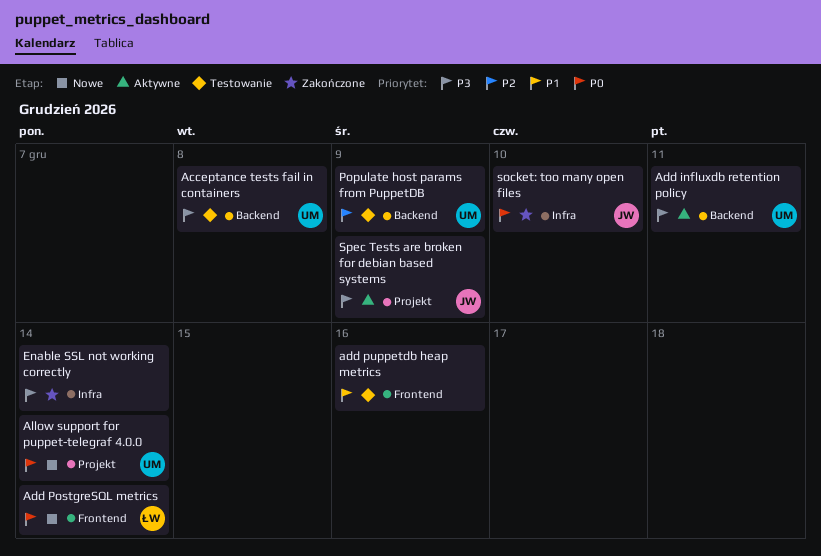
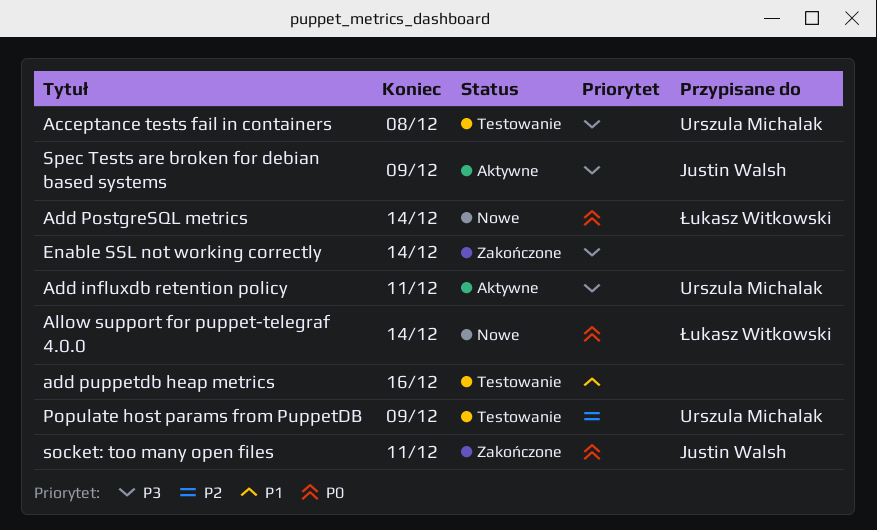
Allow support for puppet-telegraf 4.0.0, owner: Urszula Michalak -> Łukasz Witkowski
socket: too many open files, due: Dec 10 -> Dec 11

